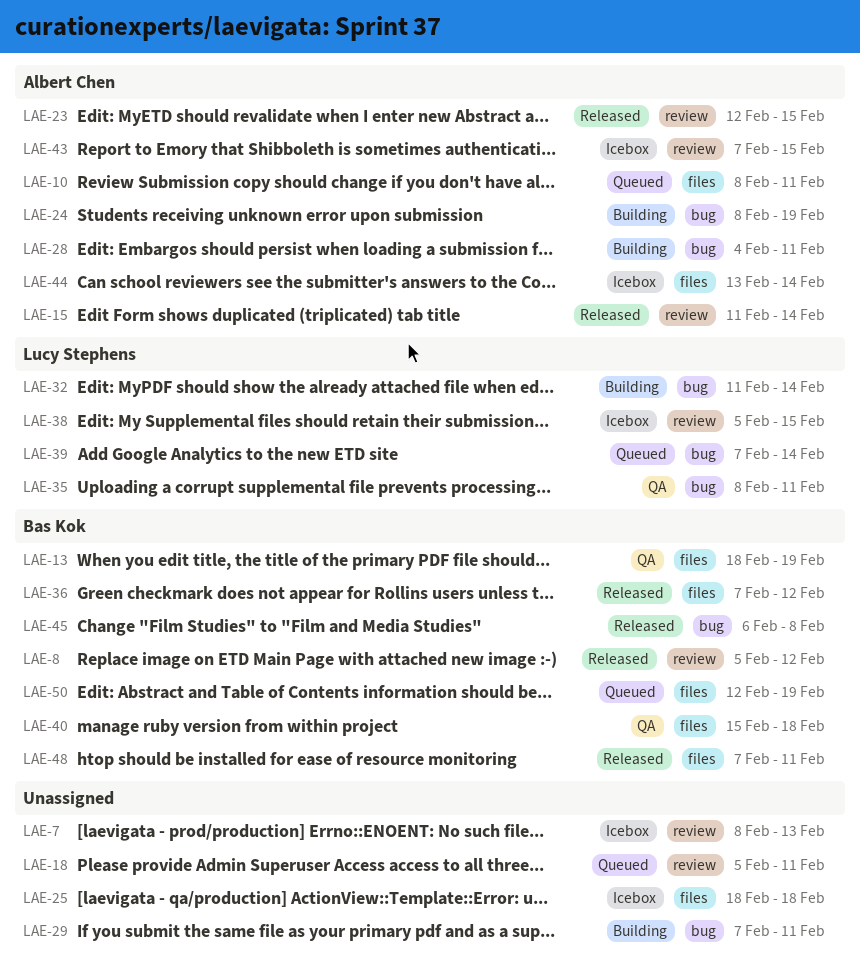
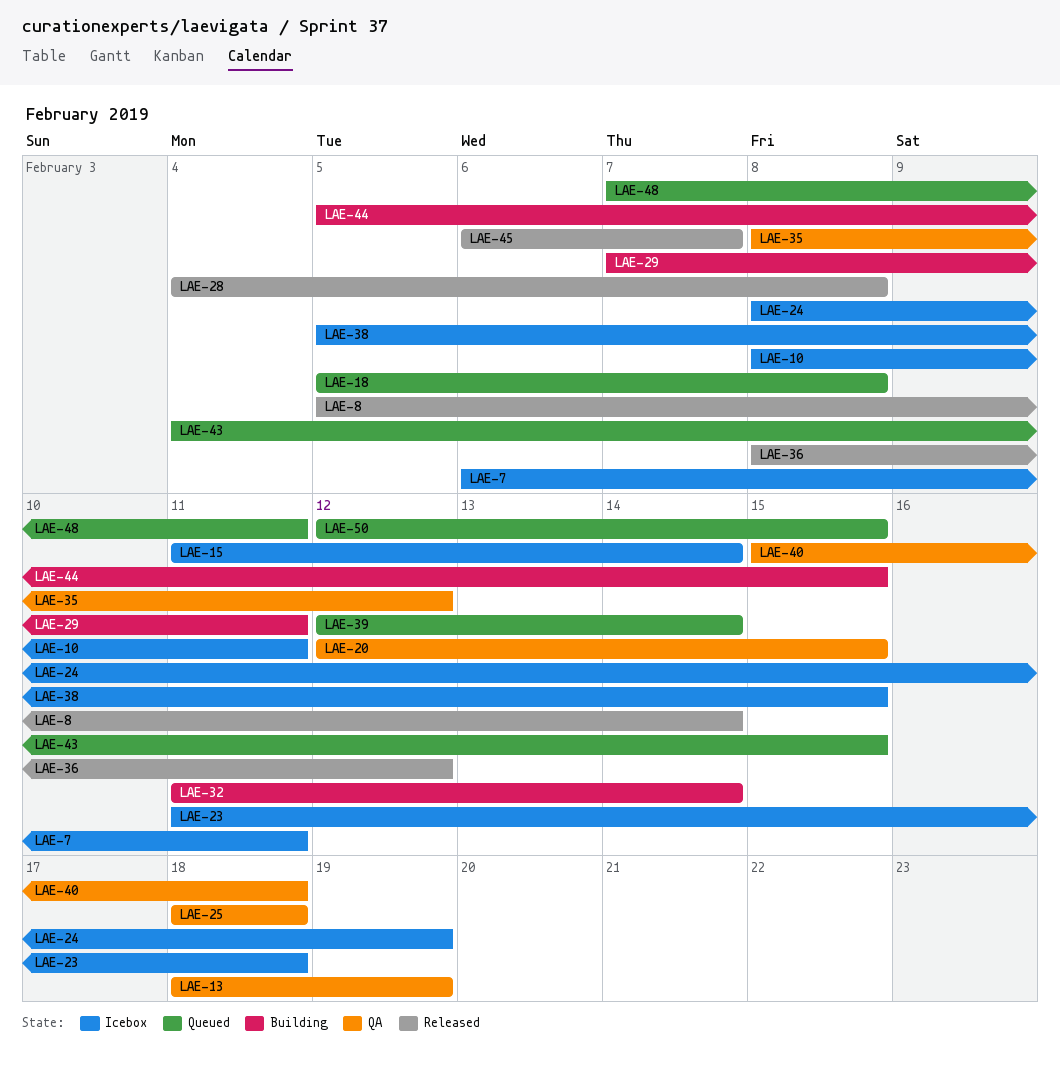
LAE-7, start: Feb 8 -> Feb 6
LAE-7, due: Feb 13 -> Feb 11
LAE-8, due: Feb 12 -> Feb 14
LAE-10, status: Queued -> Icebox
LAE-15, status: Released -> Icebox
LAE-18, due: Feb 11 -> Feb 8
LAE-20: none -> present
LAE-23, status: Released -> Icebox
LAE-23, start: Feb 12 -> Feb 11
LAE-23, due: Feb 15 -> Feb 18
LAE-24, status: Building -> Icebox
LAE-25, status: Icebox -> QA
LAE-28, status: Building -> Released
LAE-28, due: Feb 11 -> Feb 8
LAE-35, due: Feb 11 -> Feb 12
LAE-36, start: Feb 7 -> Feb 8
LAE-39, start: Feb 7 -> Feb 12
LAE-43, status: Icebox -> Queued
LAE-43, start: Feb 7 -> Feb 4
LAE-44, status: Icebox -> Building
LAE-44, start: Feb 13 -> Feb 5
LAE-44, due: Feb 14 -> Feb 15
LAE-45, due: Feb 8 -> Feb 7
LAE-48, status: Released -> Queued
LAE-50, due: Feb 19 -> Feb 15

